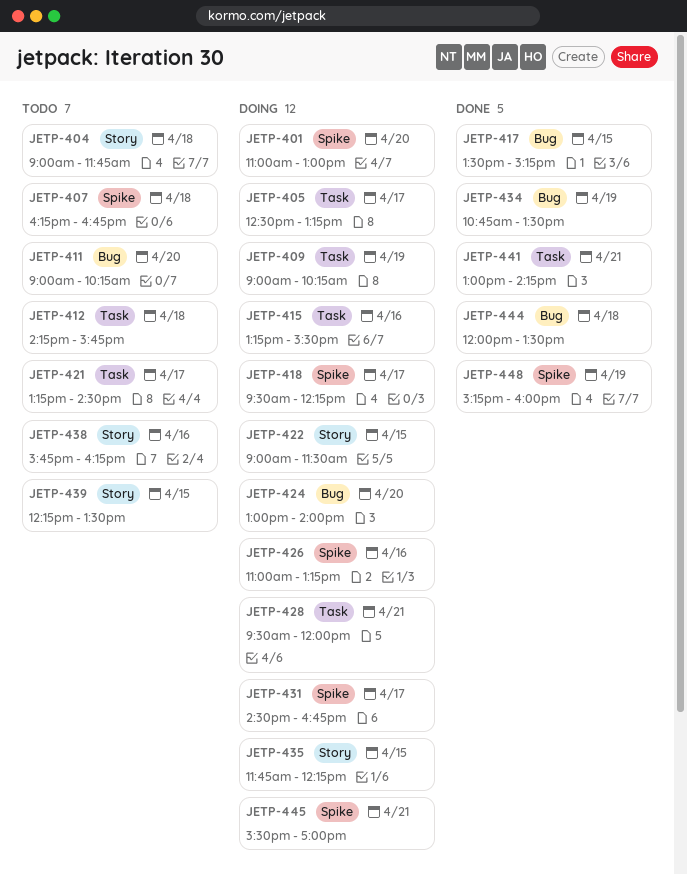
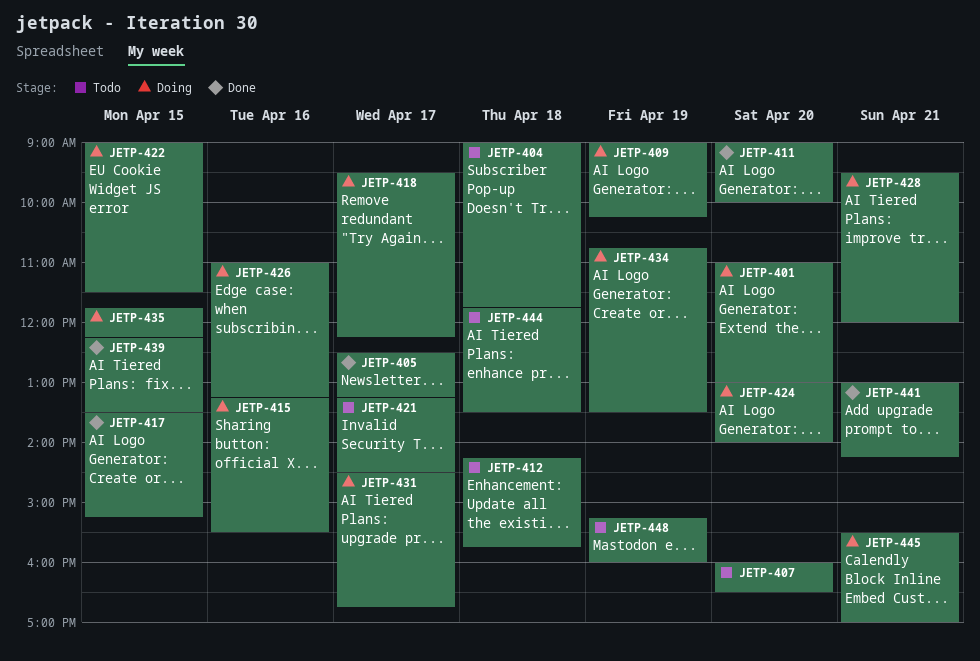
JETP-405, status: Doing -> Done
JETP-407, day: Apr 18 -> Apr 20
JETP-407, begins: 16:15 -> 16:00
JETP-407, ends: 16:45 -> 16:30
JETP-411, status: Todo -> Done
JETP-411, ends: 10:15 -> 10:00
JETP-434, status: Done -> Doing
JETP-438: present -> none
JETP-439, status: Todo -> Done
JETP-444, status: Done -> Todo
JETP-444, begins: 12:00 -> 11:45
JETP-448, status: Done -> Todo

